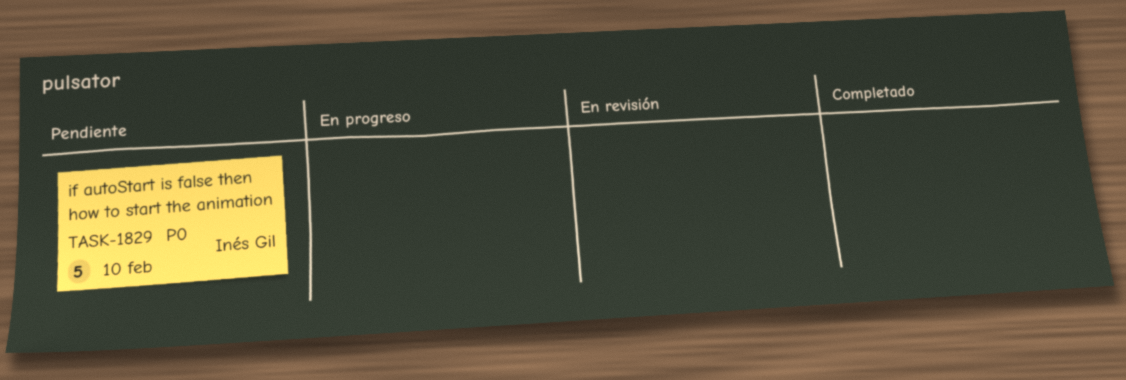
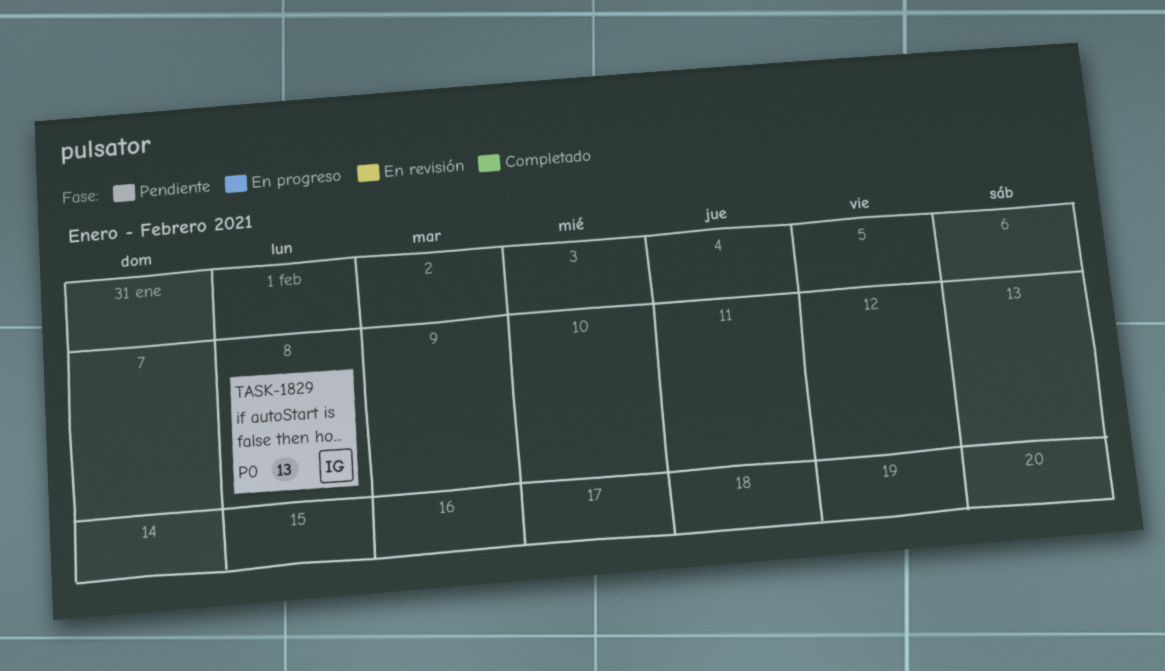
TASK-1829, estimate: 5 -> 13
TASK-1829, due: Feb 10 -> Feb 8

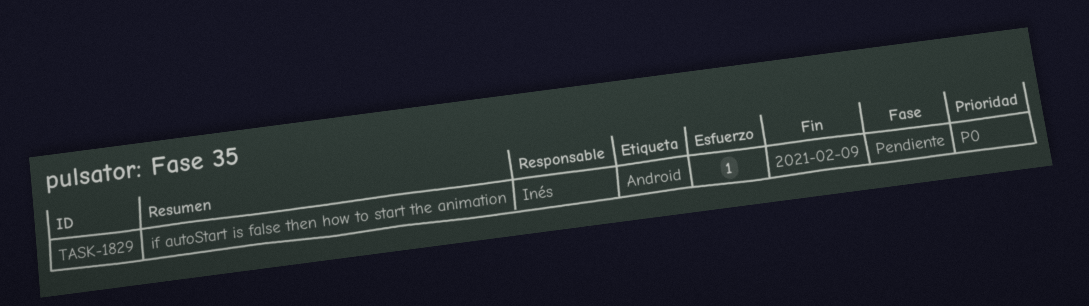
TASK-1829, estimate: 13 -> 1
TASK-1829, due: Feb 8 -> Feb 9

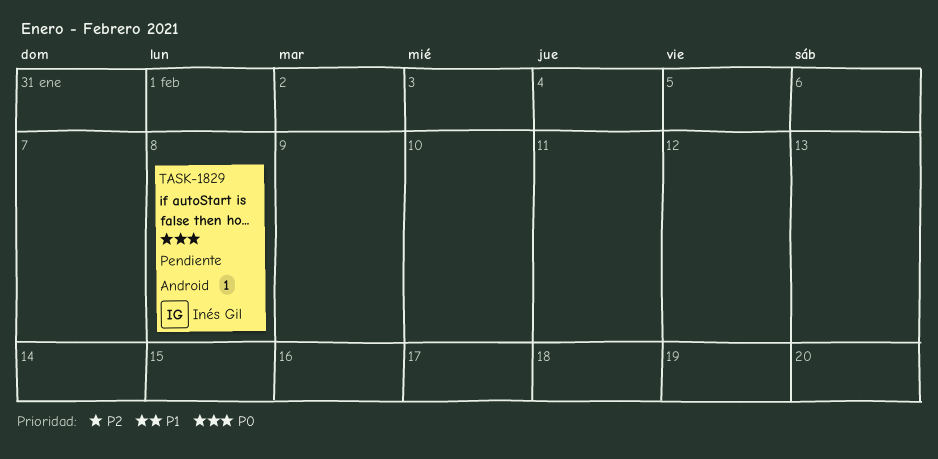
TASK-1829, due: Feb 9 -> Feb 8

